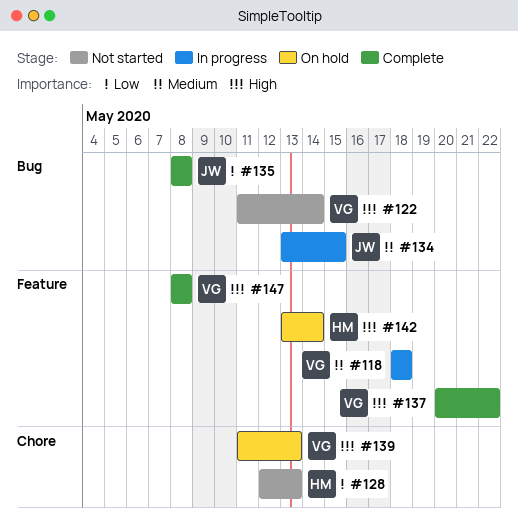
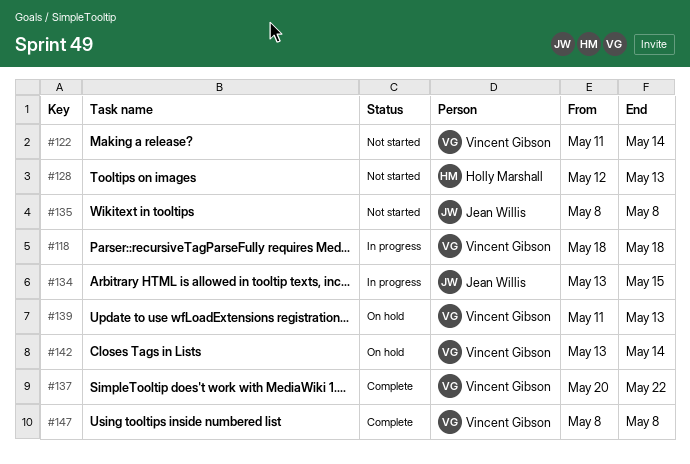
#135, status: Complete -> Not started
#142, owner: Holly Marshall -> Vincent Gibson

